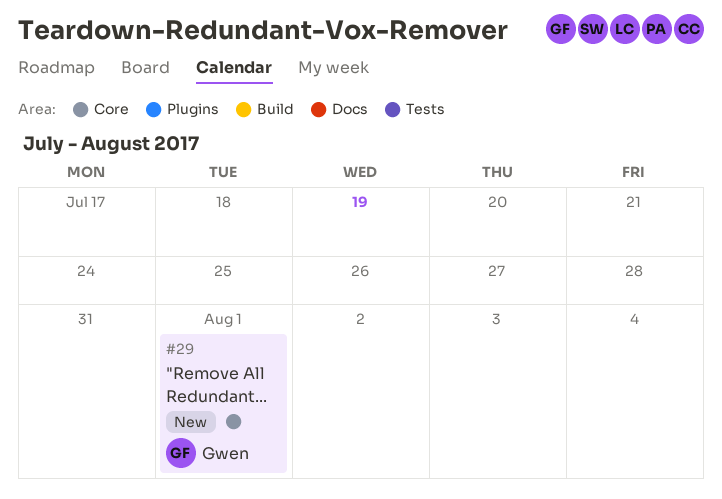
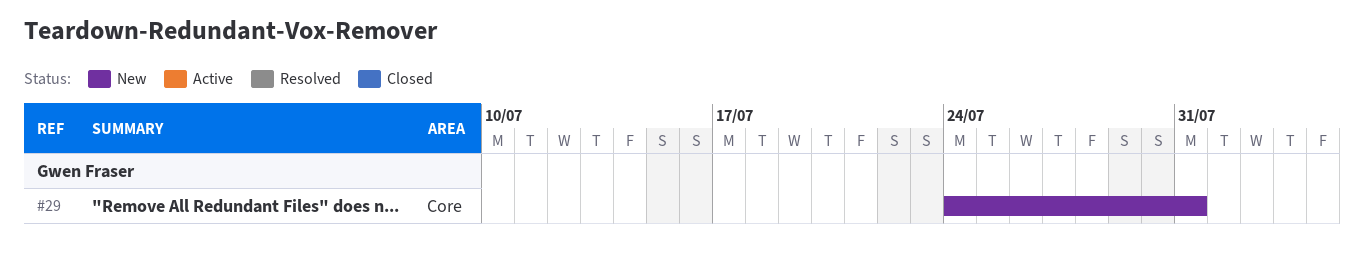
#29, due: Aug 1 -> Jul 31

